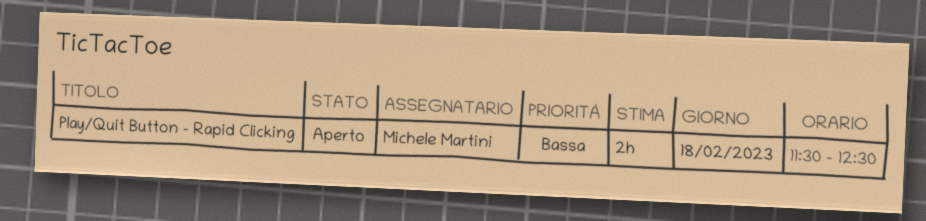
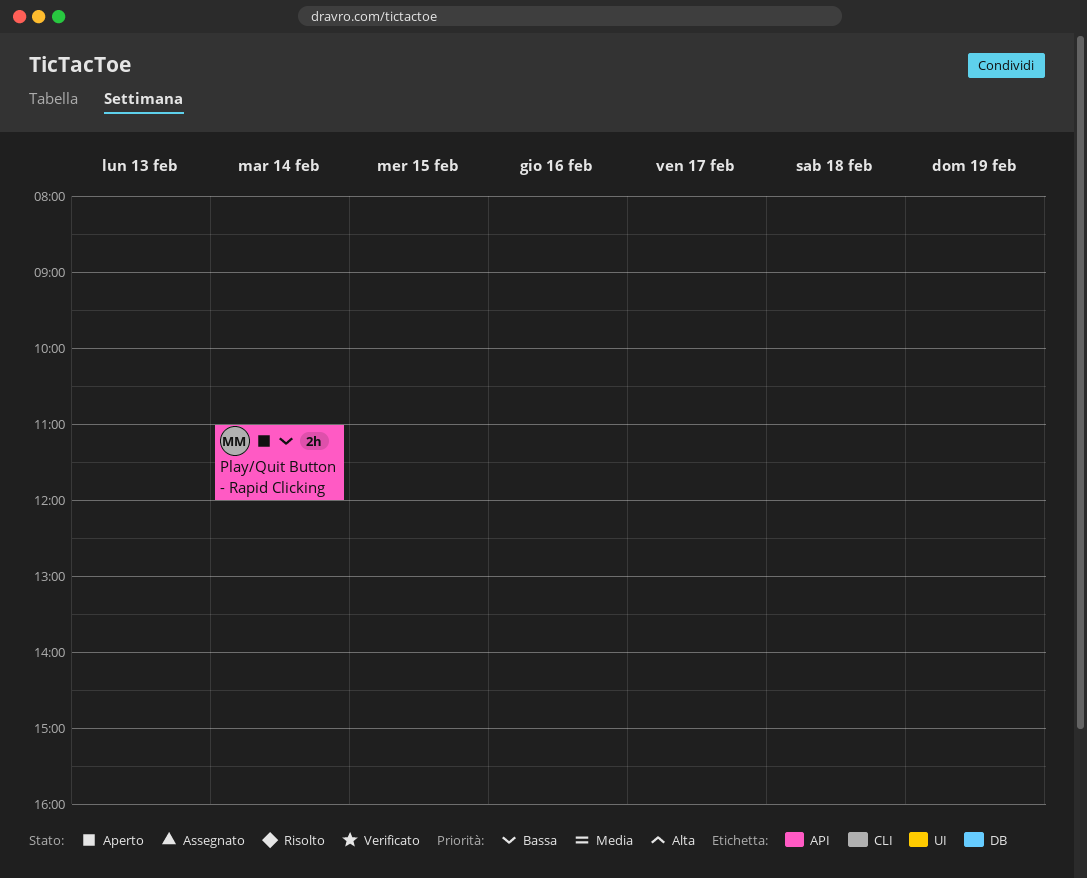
Play/Quit Button - Rapid Clicking, day: Feb 18 -> Feb 14
Play/Quit Button - Rapid Clicking, begins: 11:30 -> 11:00
Play/Quit Button - Rapid Clicking, ends: 12:30 -> 12:00

